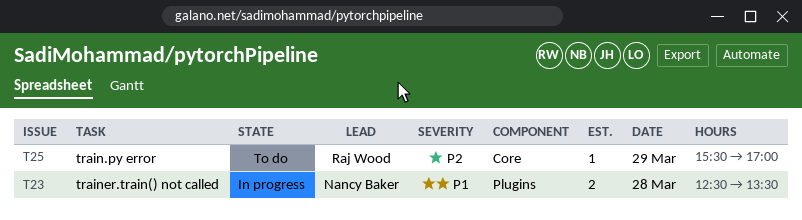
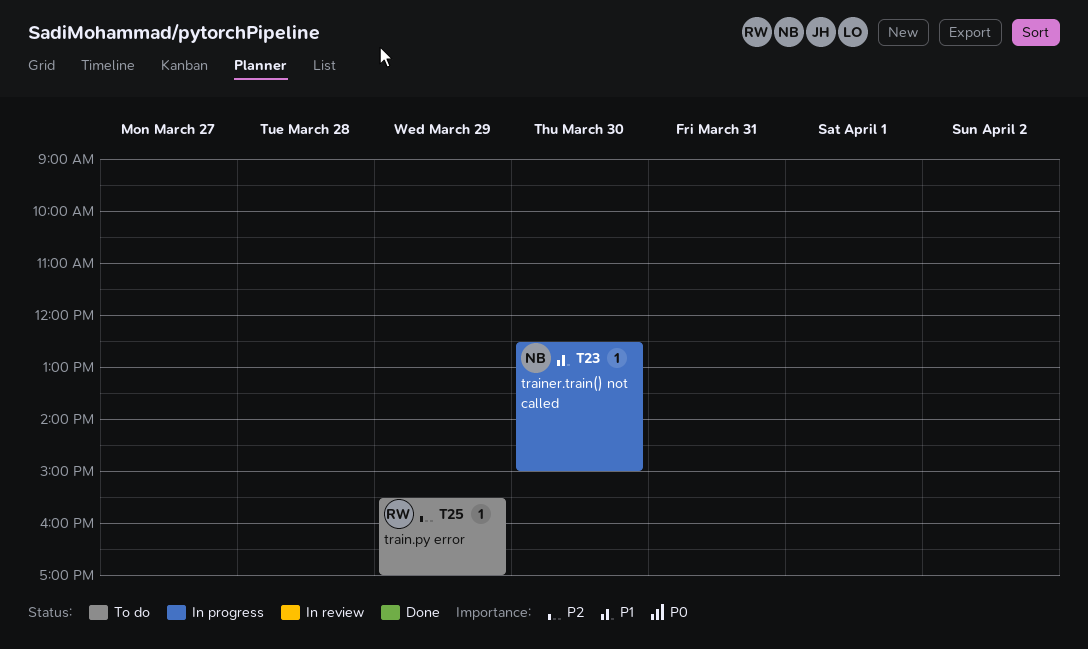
T23, estimate: 2 -> 1
T23, day: Mar 28 -> Mar 30
T23, ends: 13:30 -> 15:00

